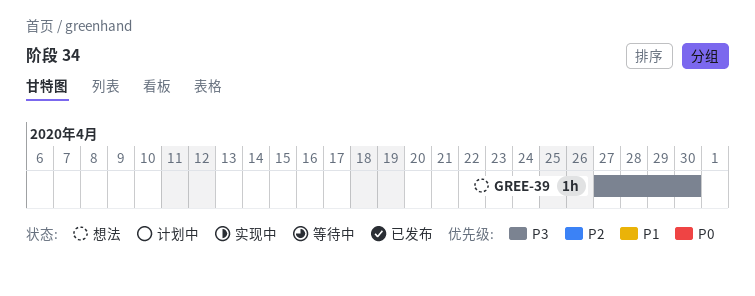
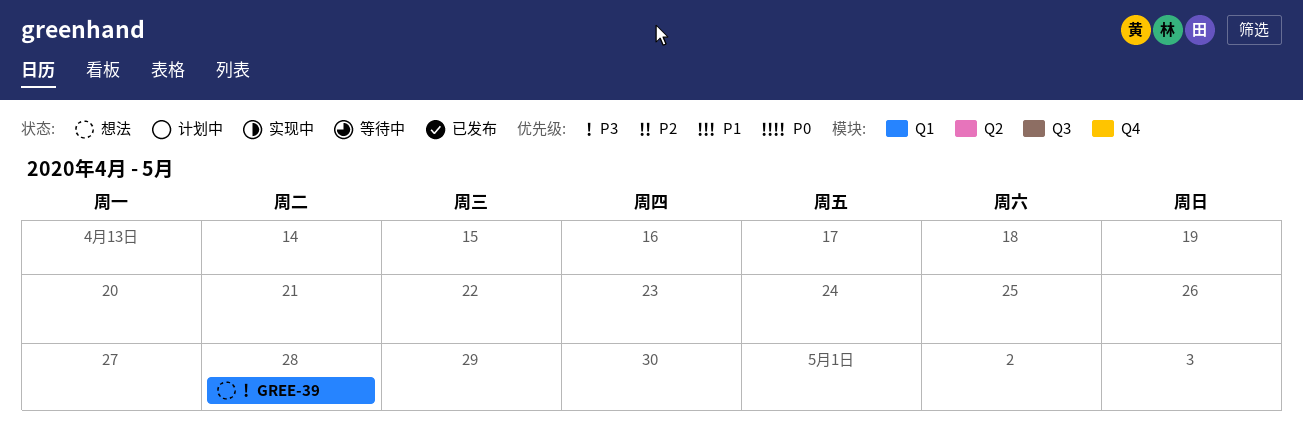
GREE-39, start: Apr 27 -> Apr 28
GREE-39, due: Apr 30 -> Apr 28

